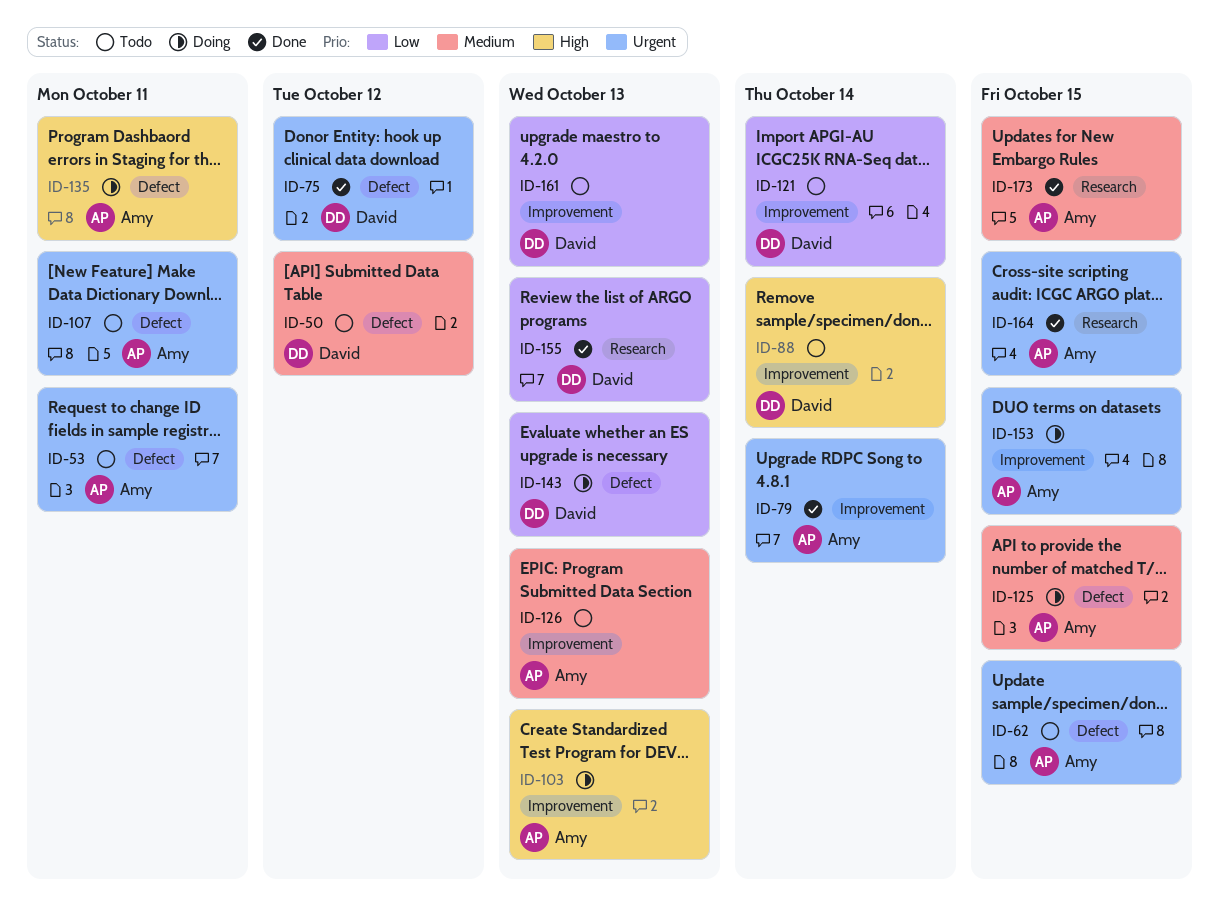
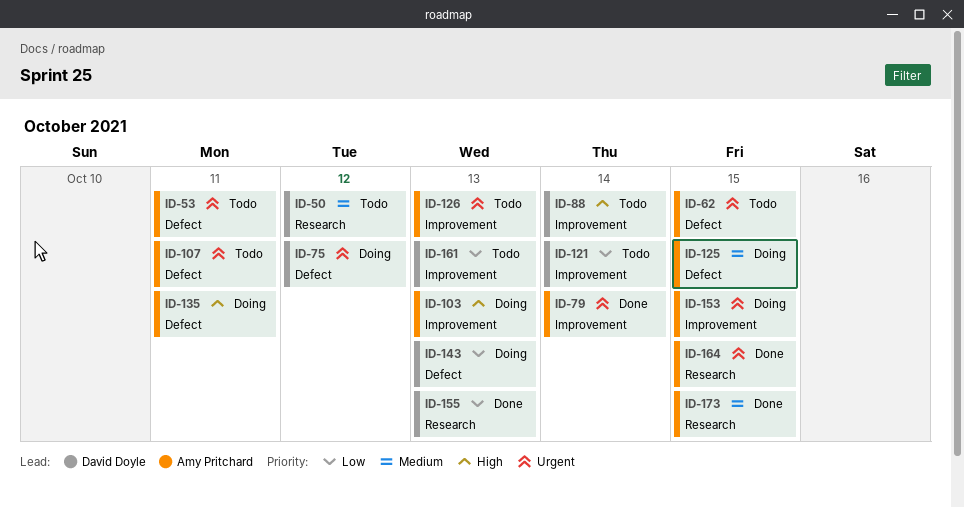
ID-50, label: Defect -> Research
ID-75, status: Done -> Doing
ID-126, priority: Medium -> Urgent

